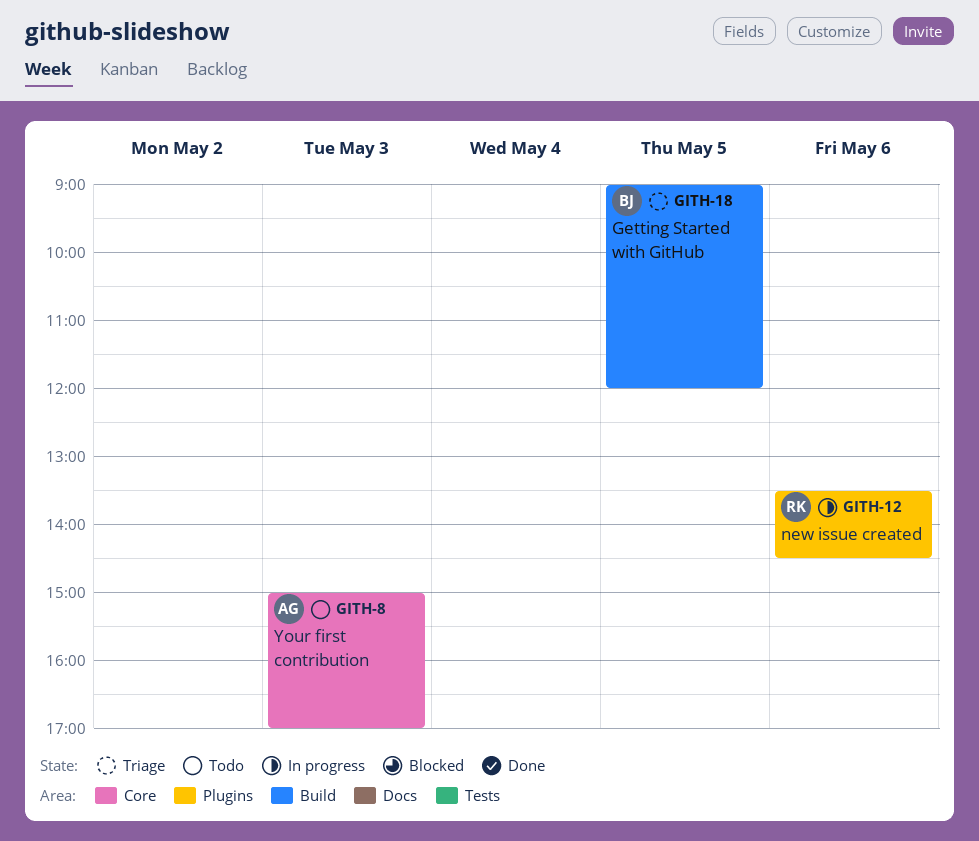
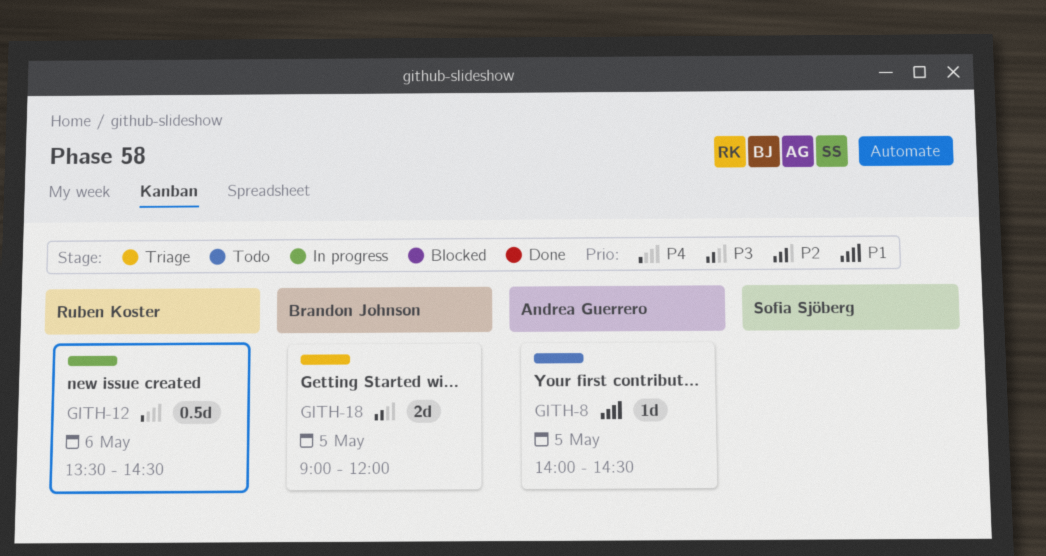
GITH-8, day: May 3 -> May 5
GITH-8, begins: 15:00 -> 14:00
GITH-8, ends: 17:00 -> 14:30

